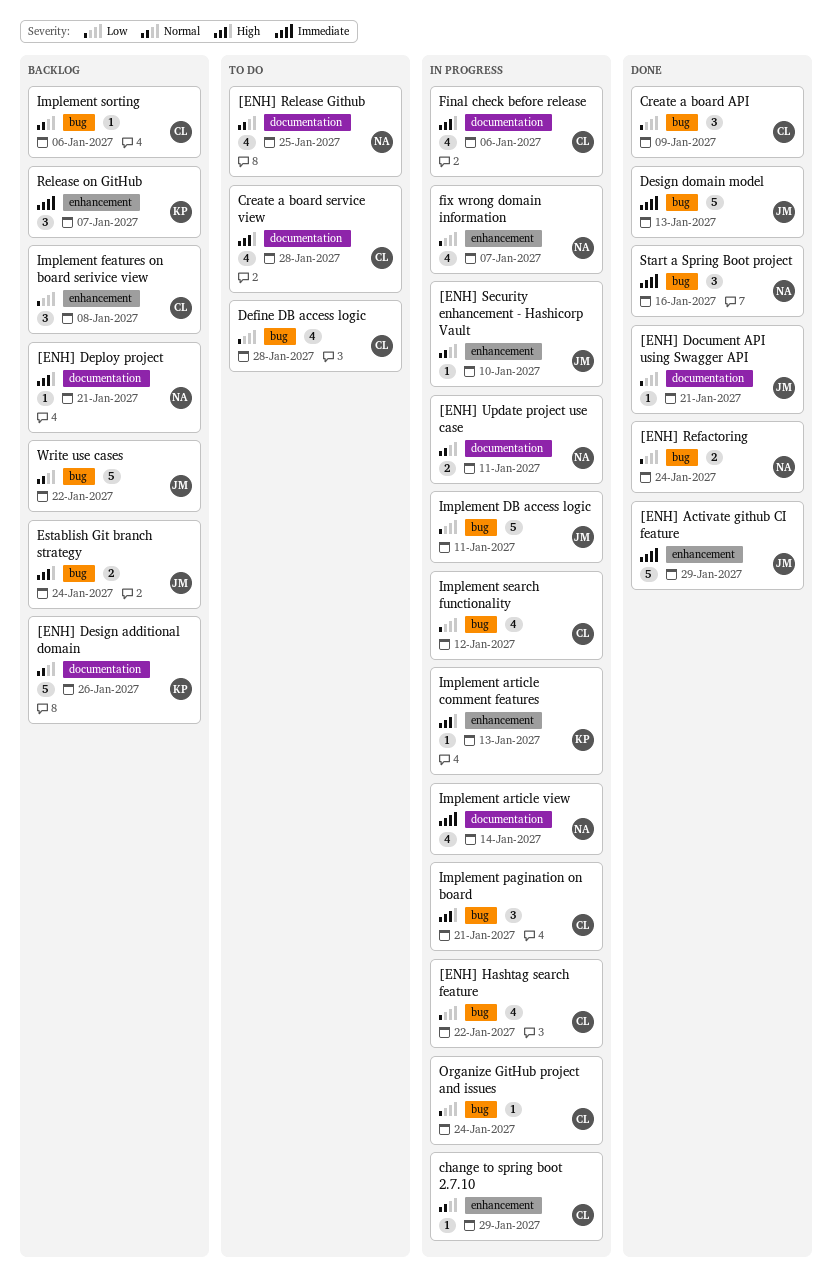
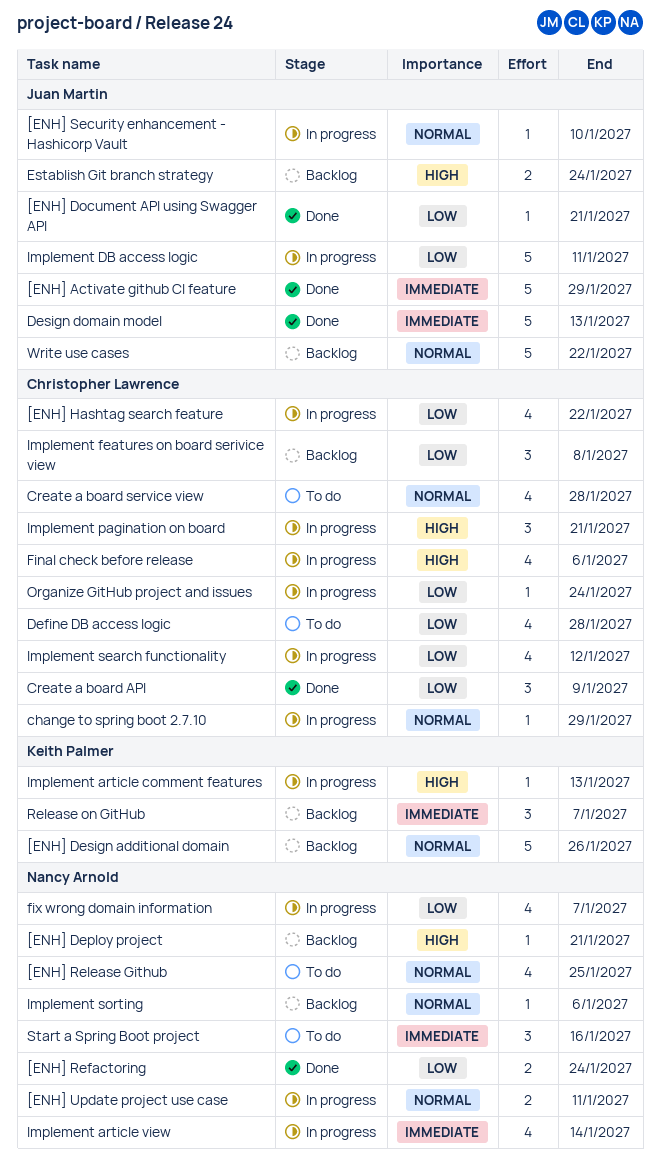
Create a board service view, priority: High -> Normal
Implement sorting, owner: Christopher Lawrence -> Nancy Arnold
Start a Spring Boot project, status: Done -> To do

